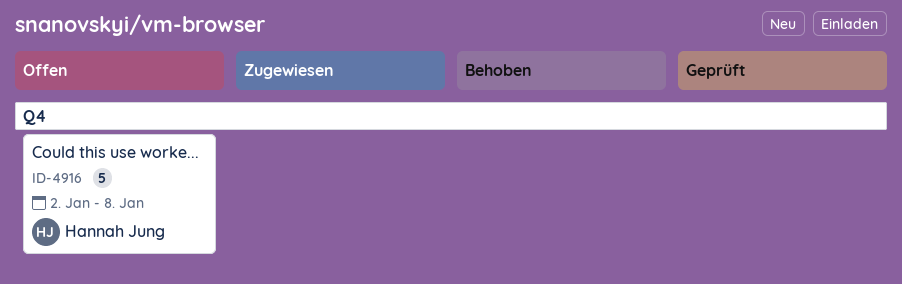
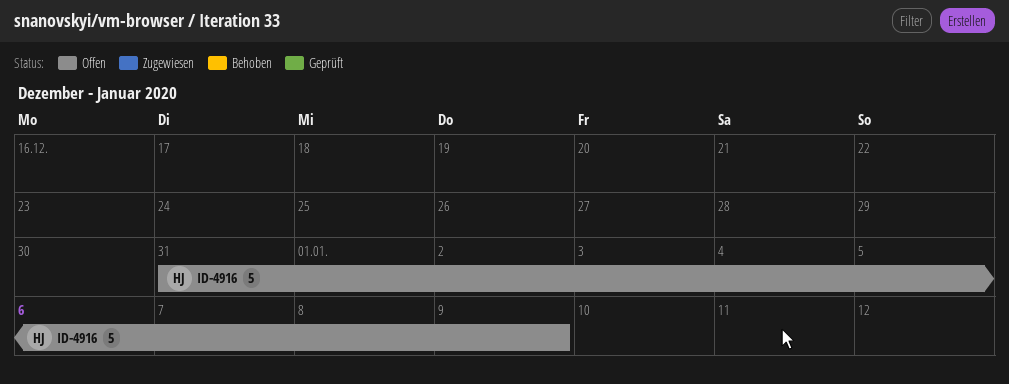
ID-4916, start: Jan 2 -> Dec 31
ID-4916, due: Jan 8 -> Jan 9

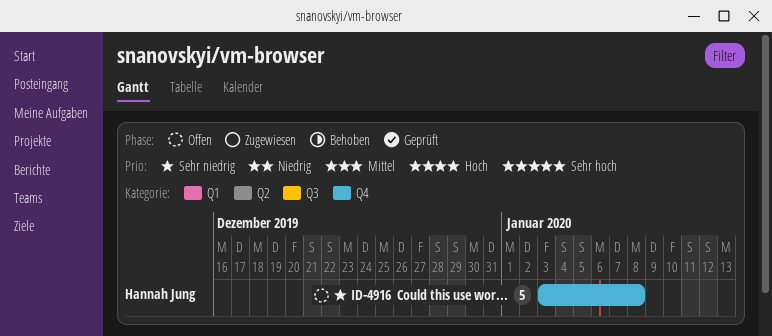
ID-4916, start: Dec 31 -> Jan 3
ID-4916, due: Jan 9 -> Jan 8

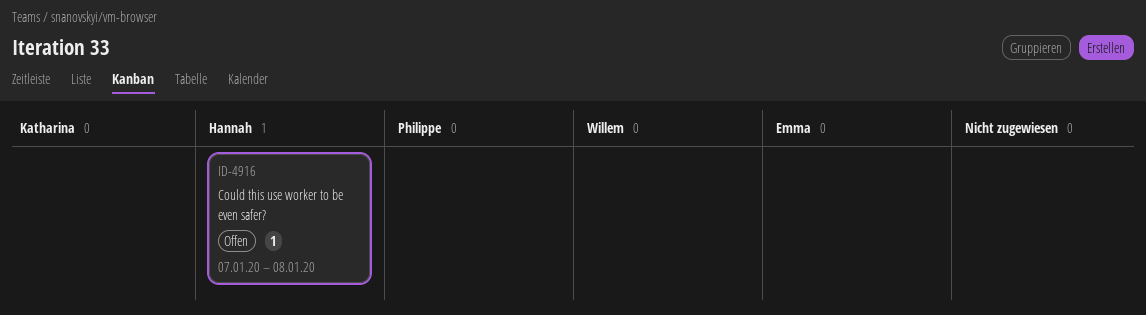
ID-4916, estimate: 5 -> 1
ID-4916, start: Jan 3 -> Jan 7

